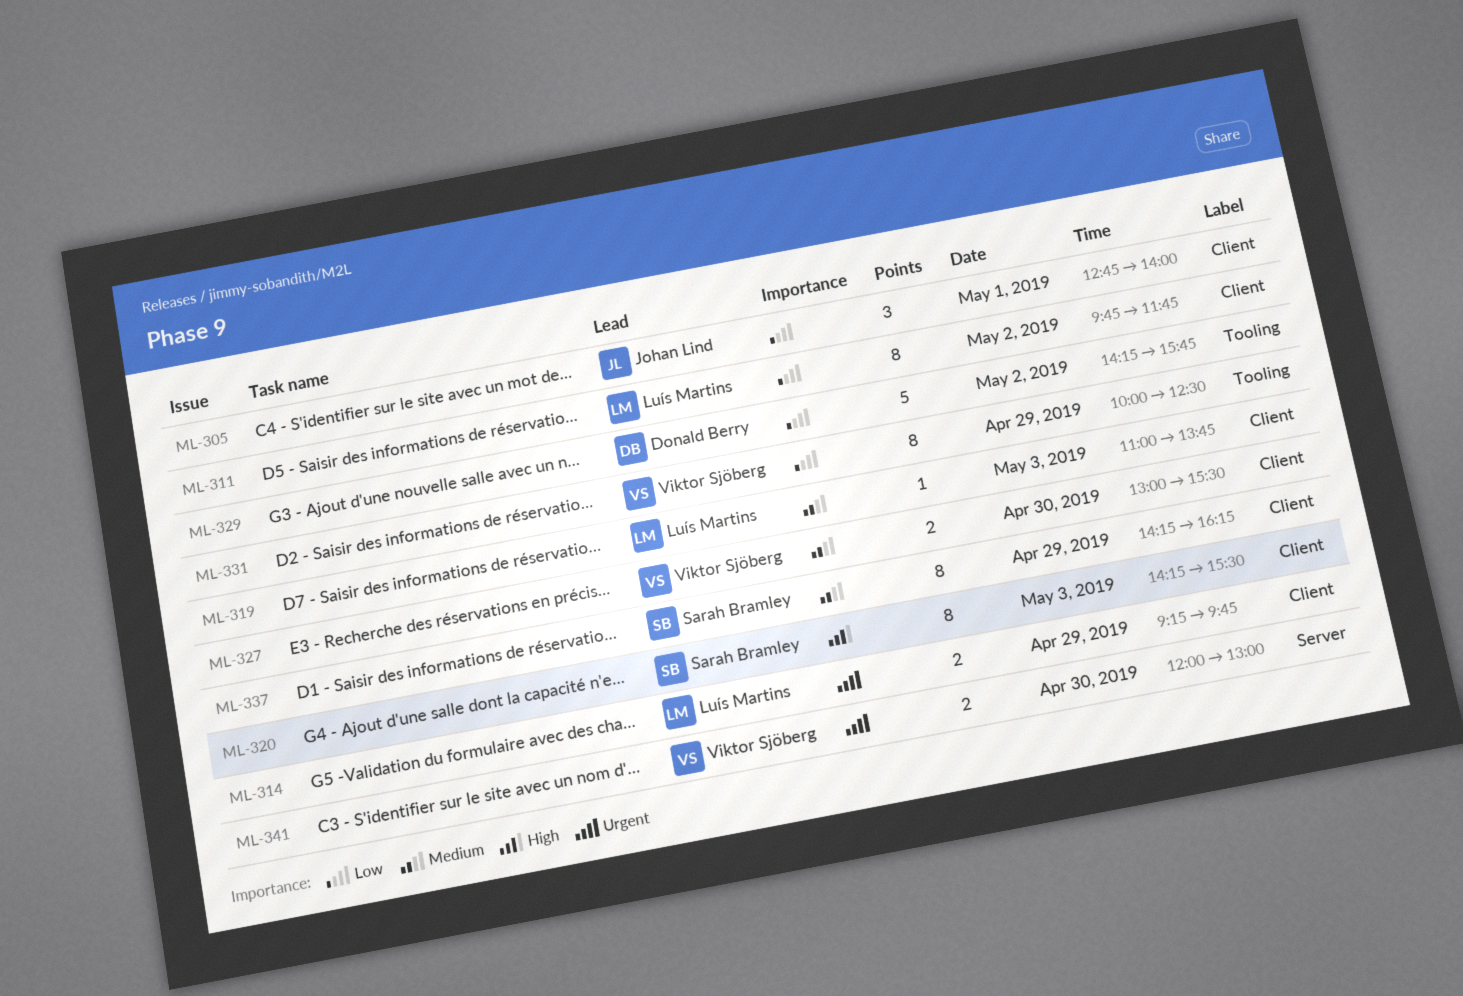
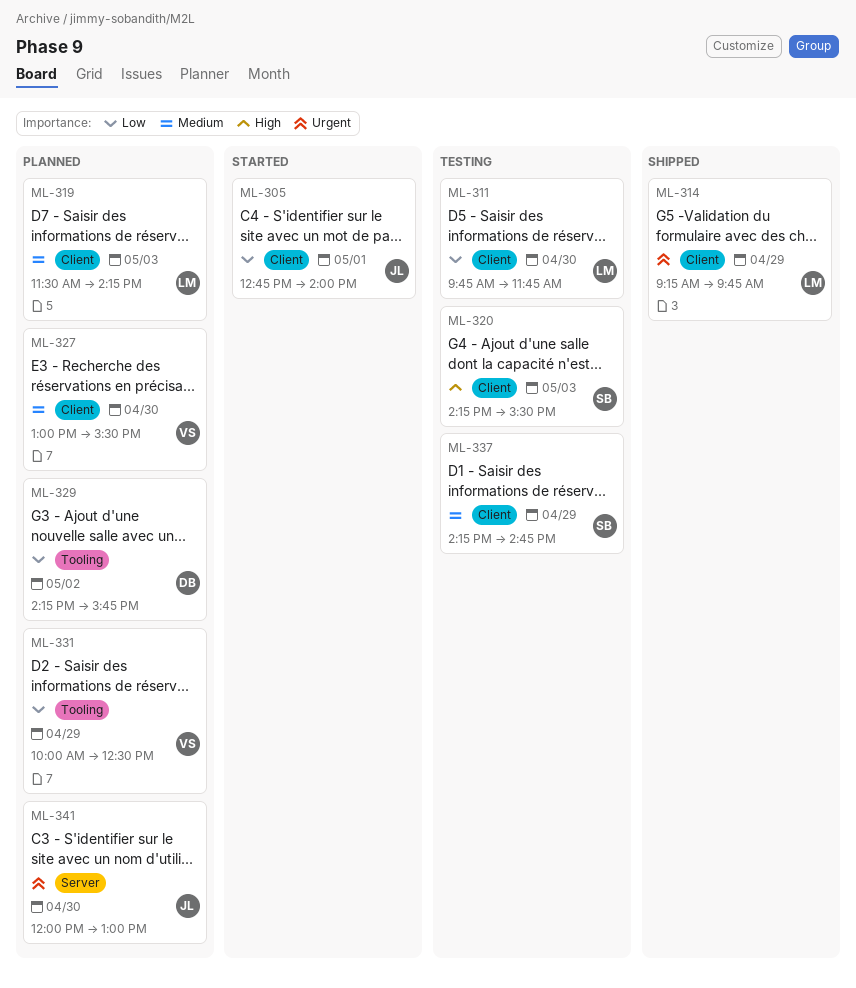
ML-311, day: May 2 -> Apr 30
ML-319, begins: 11:00 -> 11:30
ML-319, ends: 13:45 -> 14:15
ML-337, ends: 16:15 -> 14:45
ML-341, owner: Viktor Sjöberg -> Johan Lind

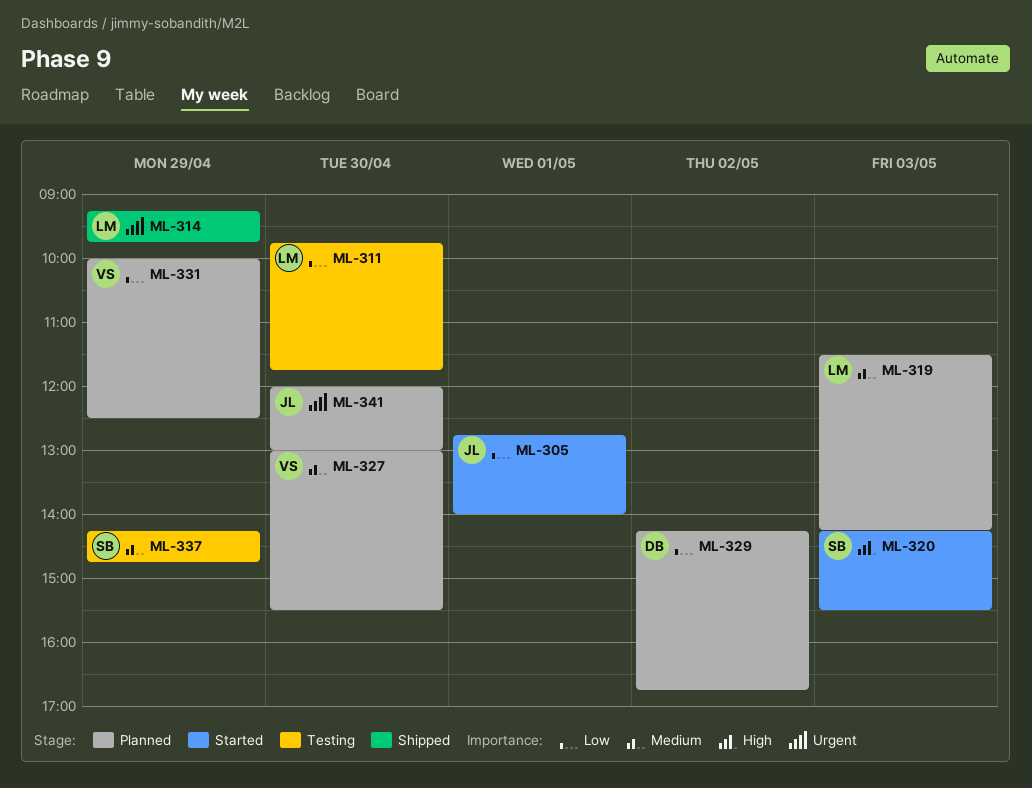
ML-320, status: Testing -> Started
ML-329, ends: 15:45 -> 16:45

